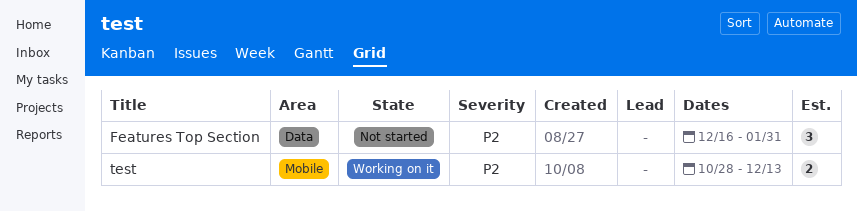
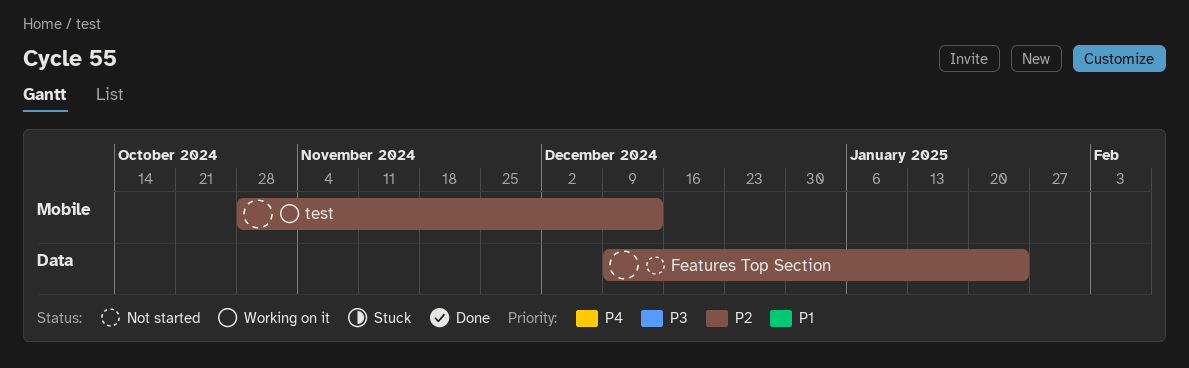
Features Top Section, start: Dec 16 -> Dec 9
Features Top Section, due: Jan 31 -> Jan 24

